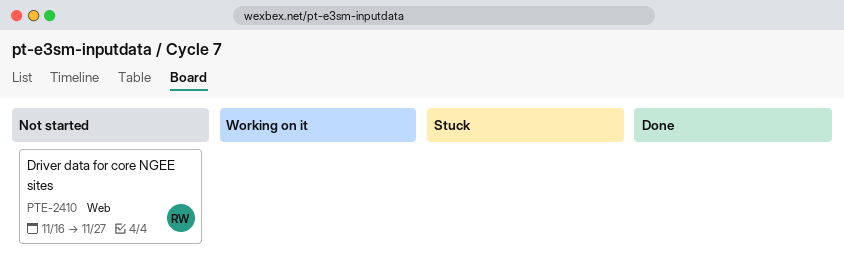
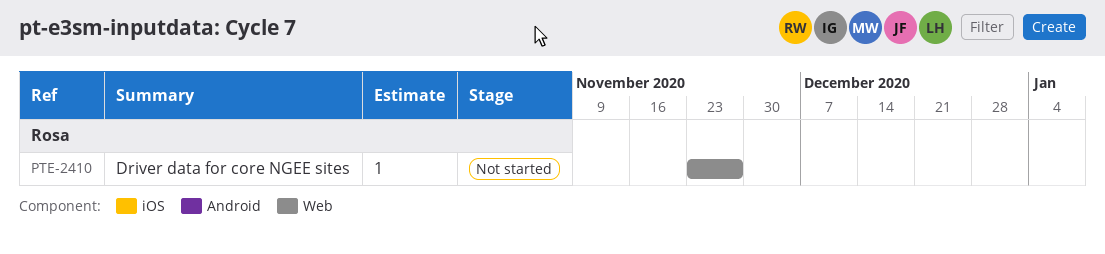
PTE-2410, start: Nov 16 -> Nov 23

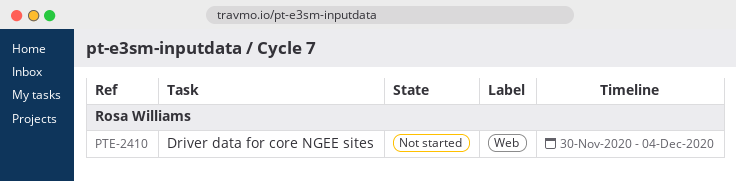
PTE-2410, start: Nov 23 -> Nov 30
PTE-2410, due: Nov 27 -> Dec 4

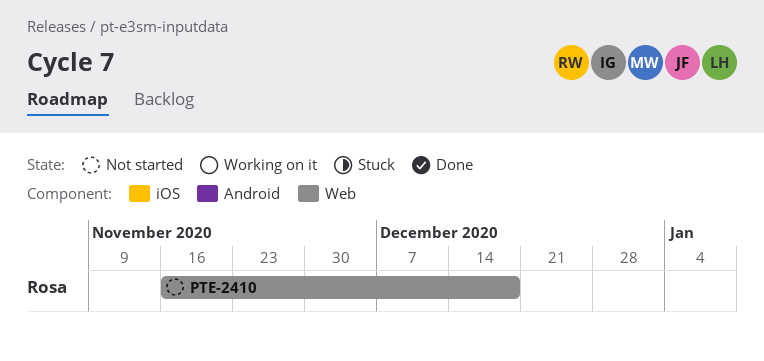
PTE-2410, start: Nov 30 -> Nov 16
PTE-2410, due: Dec 4 -> Dec 18

